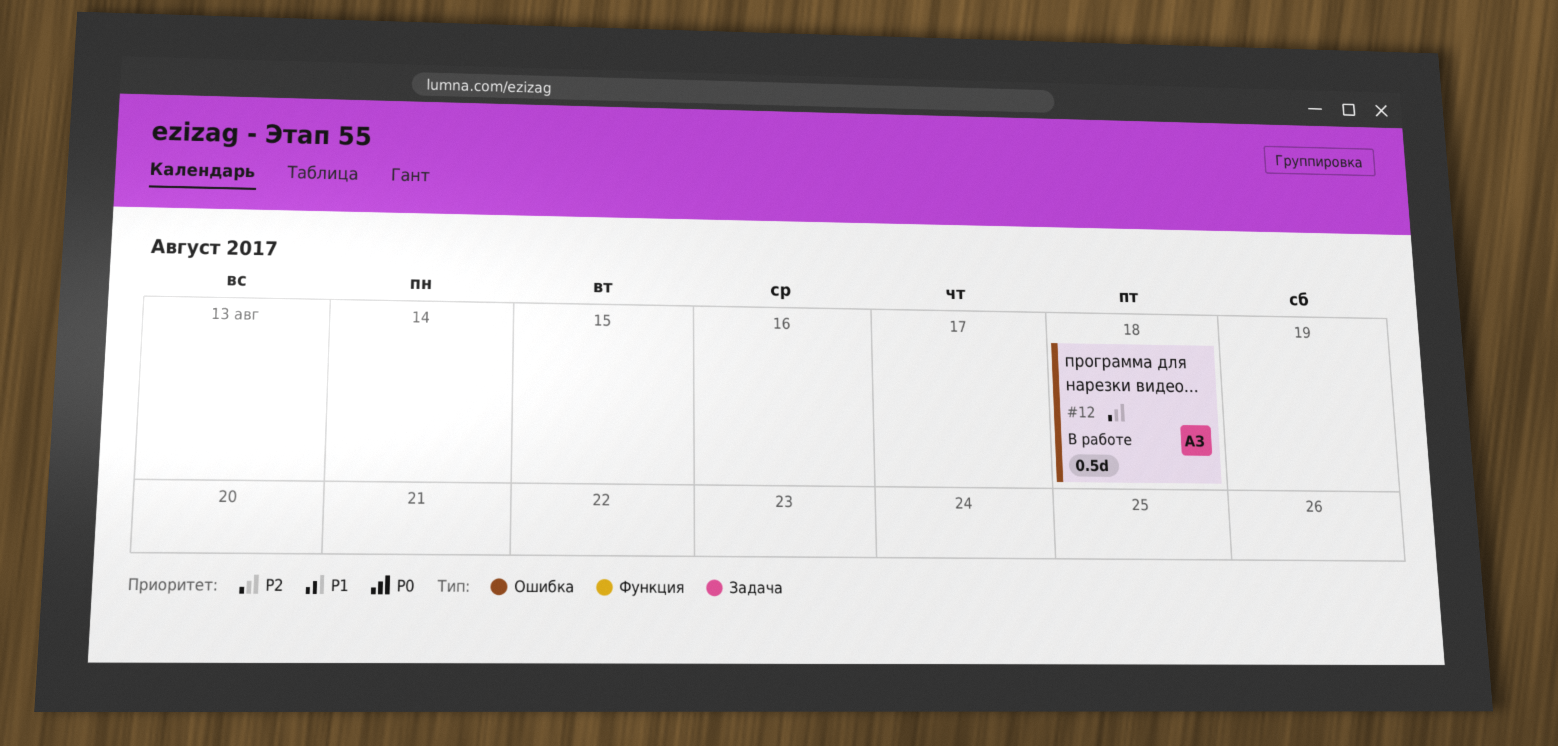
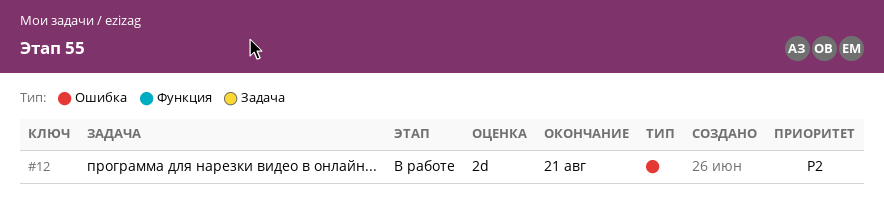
#12, estimate: 0.5d -> 2d
#12, due: Aug 18 -> Aug 21

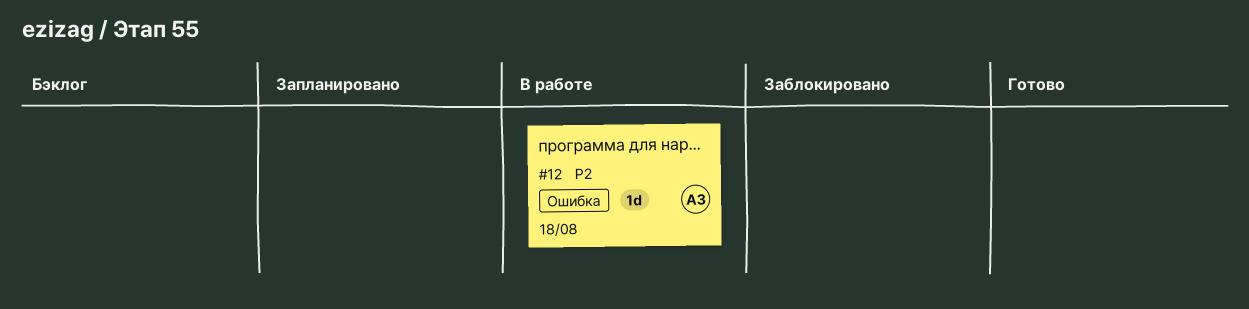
#12, estimate: 2d -> 1d
#12, due: Aug 21 -> Aug 18

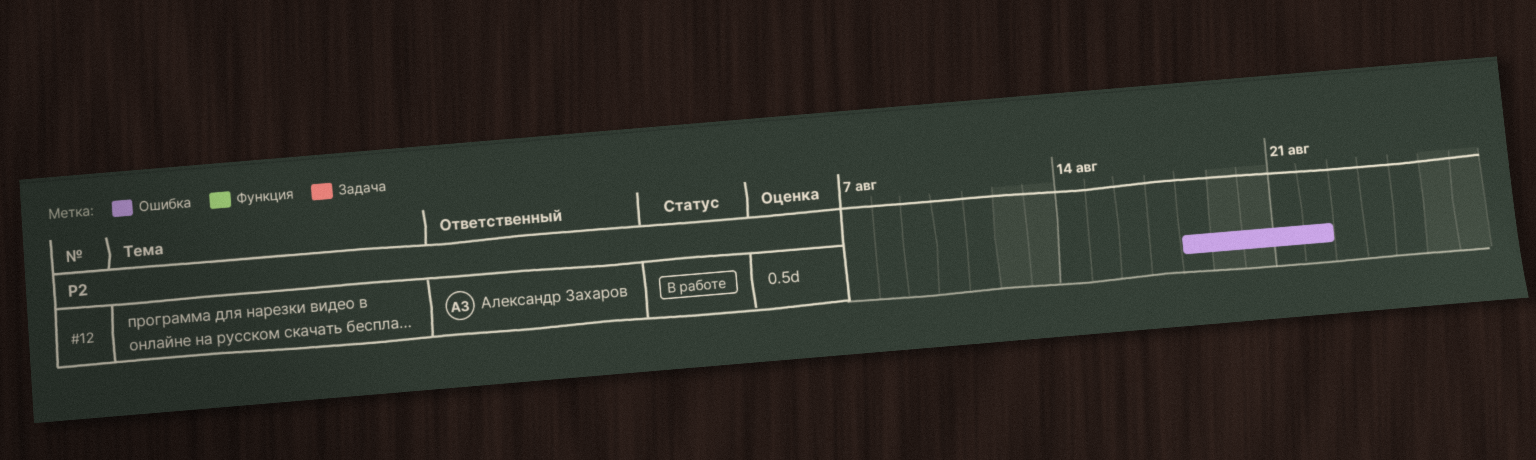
#12, estimate: 1d -> 0.5d
#12, due: Aug 18 -> Aug 22

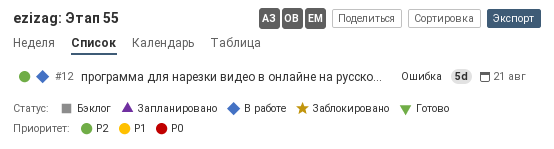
#12, estimate: 0.5d -> 5d
#12, due: Aug 22 -> Aug 21

